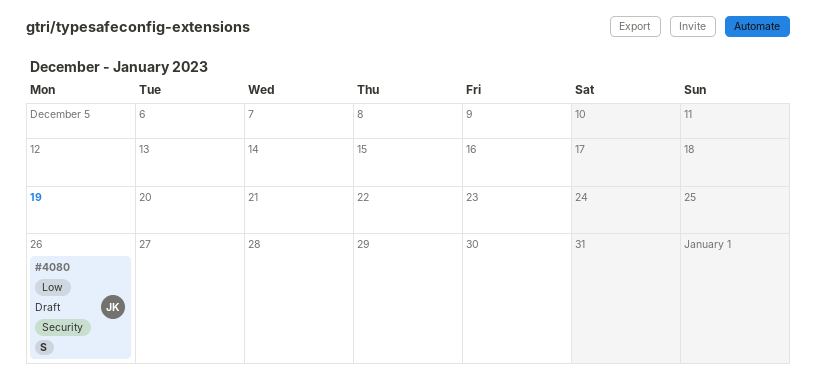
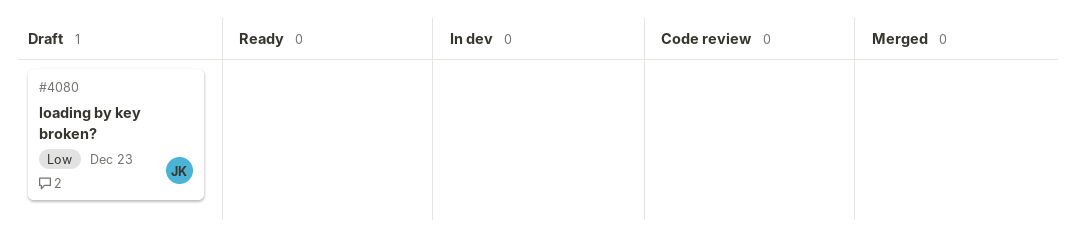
#4080, due: Dec 26 -> Dec 23

